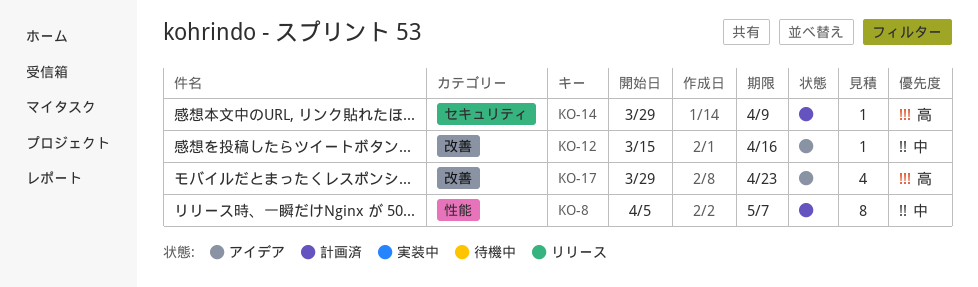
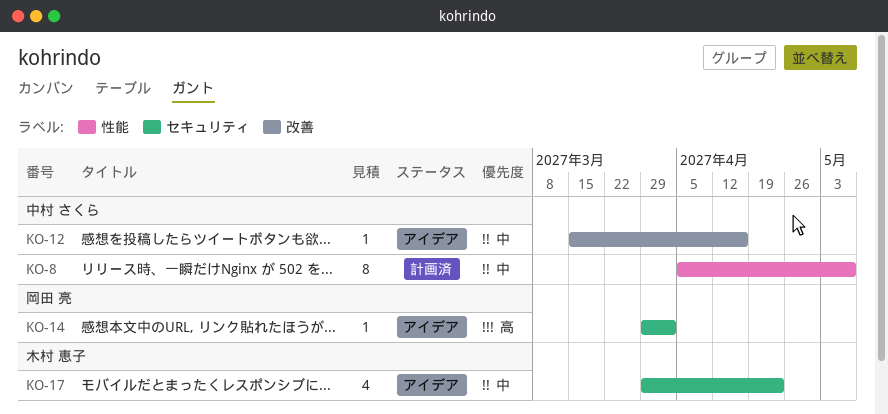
KO-14, status: 計画済 -> アイデア
KO-14, due: Apr 9 -> Apr 2
KO-17, priority: 高 -> 中
KO-17, label: 改善 -> セキュリティ

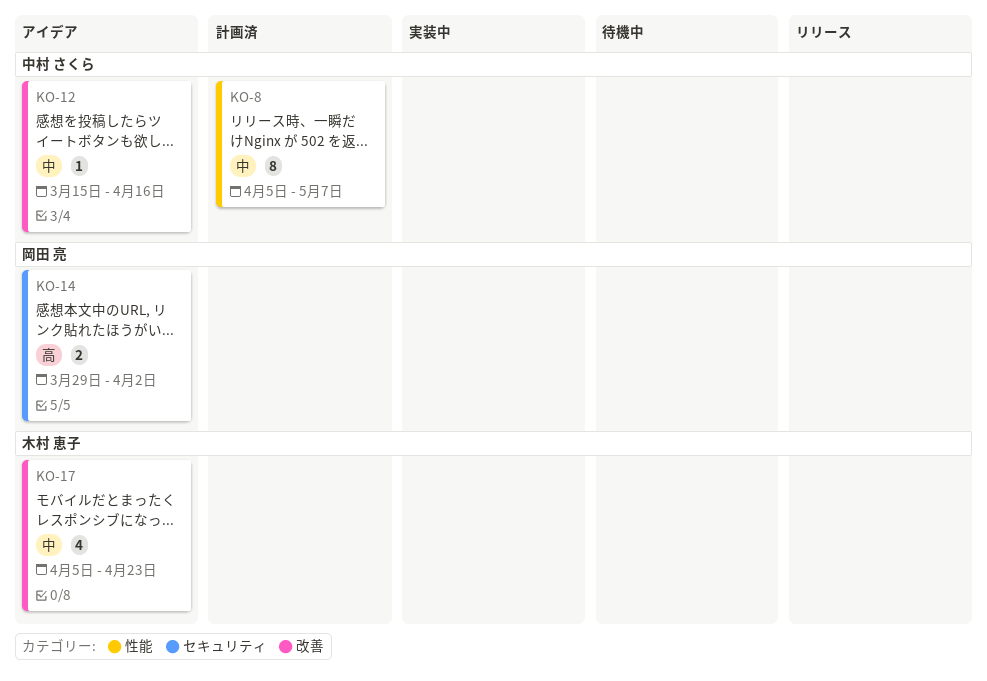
KO-14, estimate: 1 -> 2
KO-17, label: セキュリティ -> 改善
KO-17, start: Mar 29 -> Apr 5

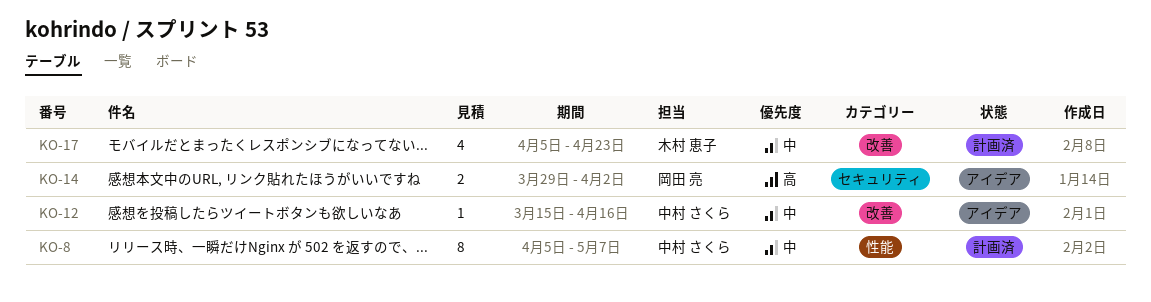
KO-17, status: アイデア -> 計画済

